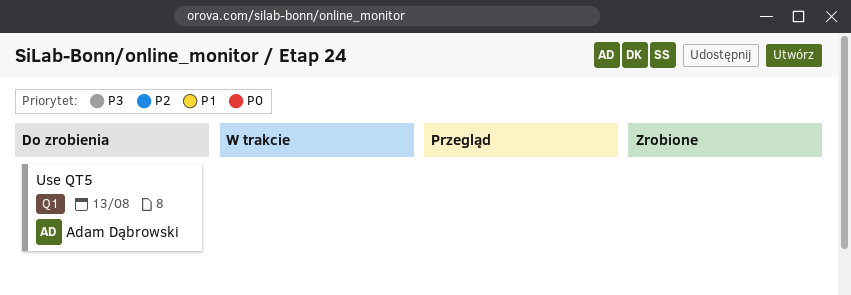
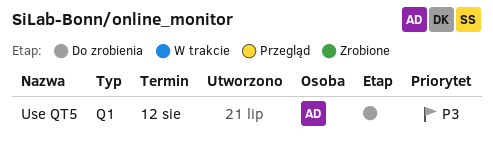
Use QT5, due: Aug 13 -> Aug 12

